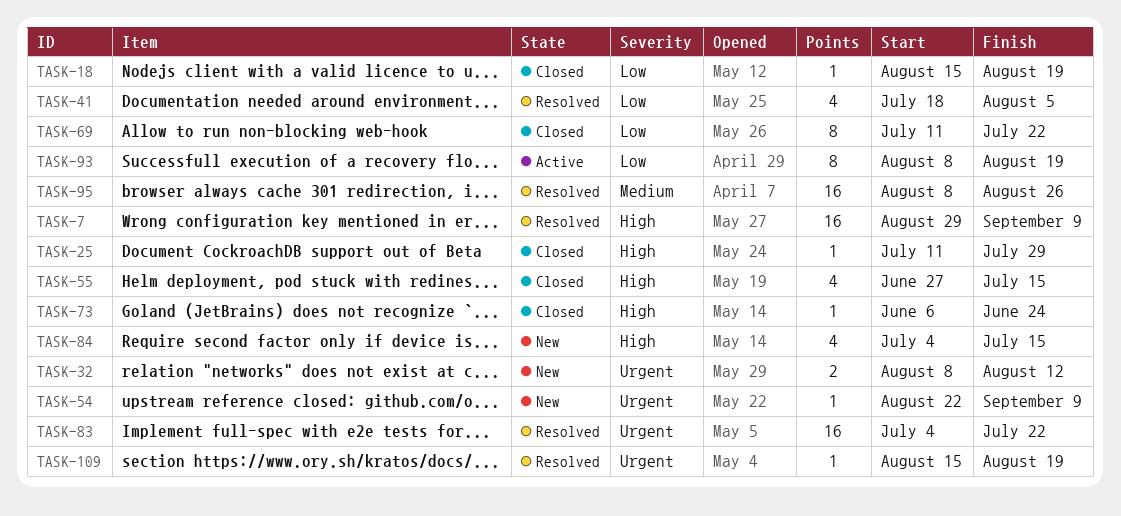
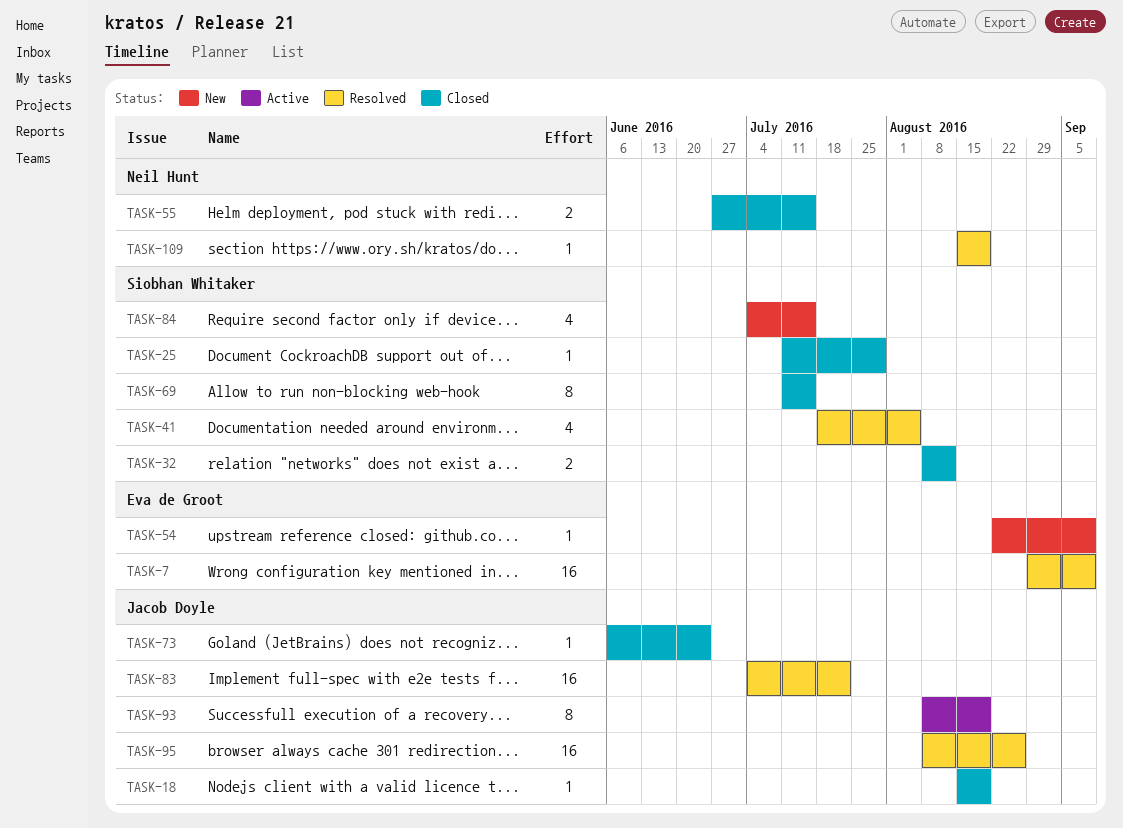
TASK-32, status: New -> Closed
TASK-55, estimate: 4 -> 2
TASK-69, due: Jul 22 -> Jul 15

